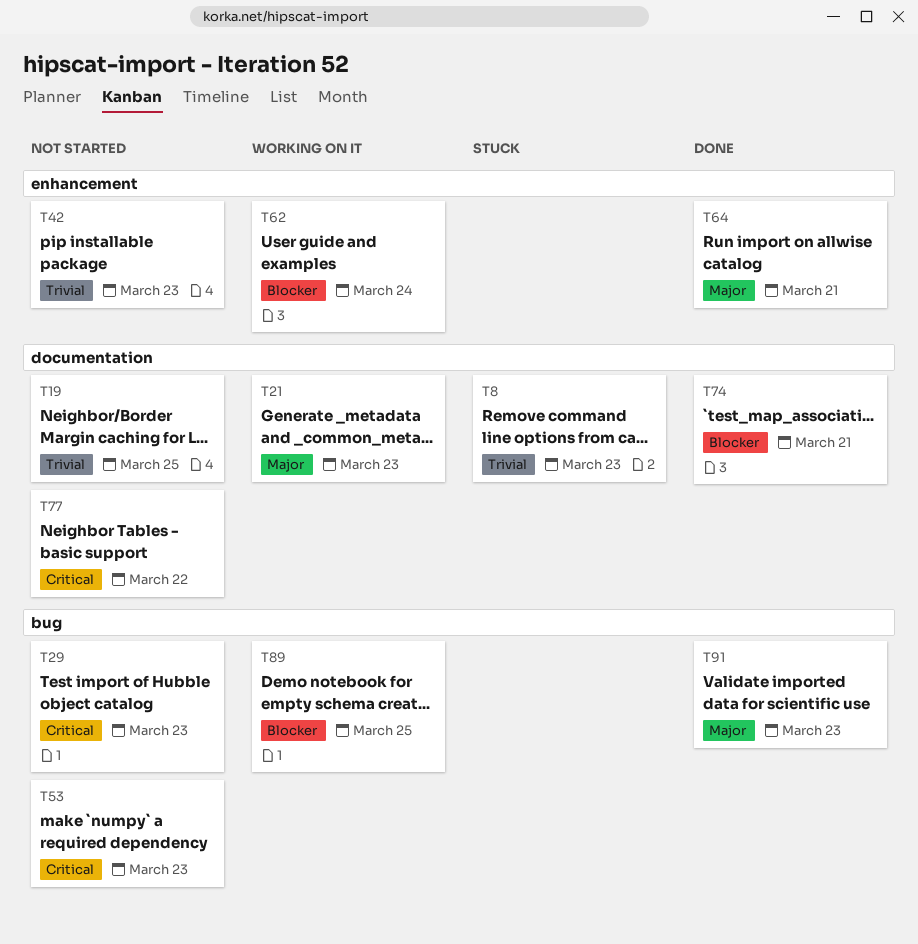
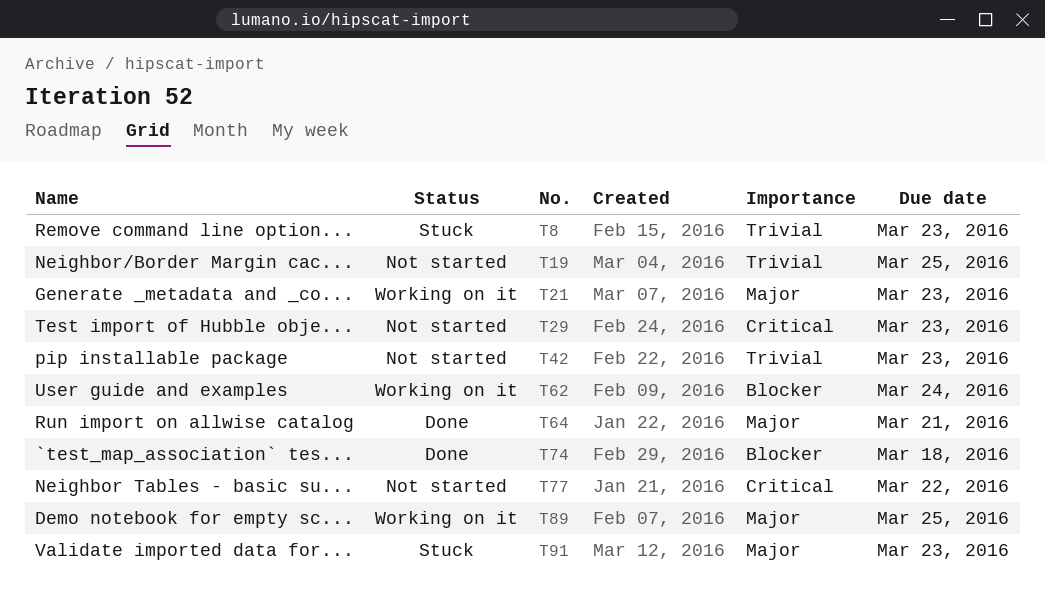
T53: present -> none
T74, due: Mar 21 -> Mar 18
T89, priority: Blocker -> Major
T91, status: Done -> Stuck

